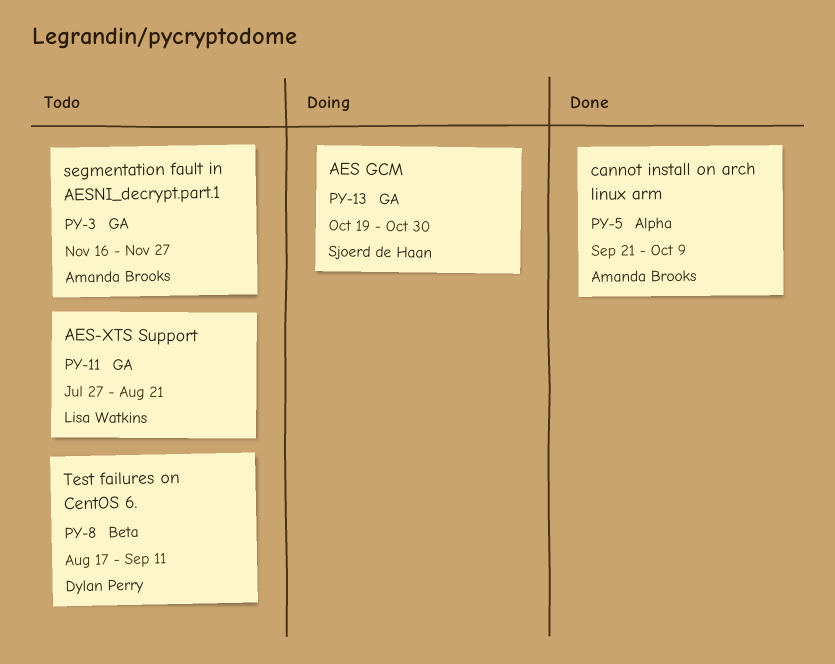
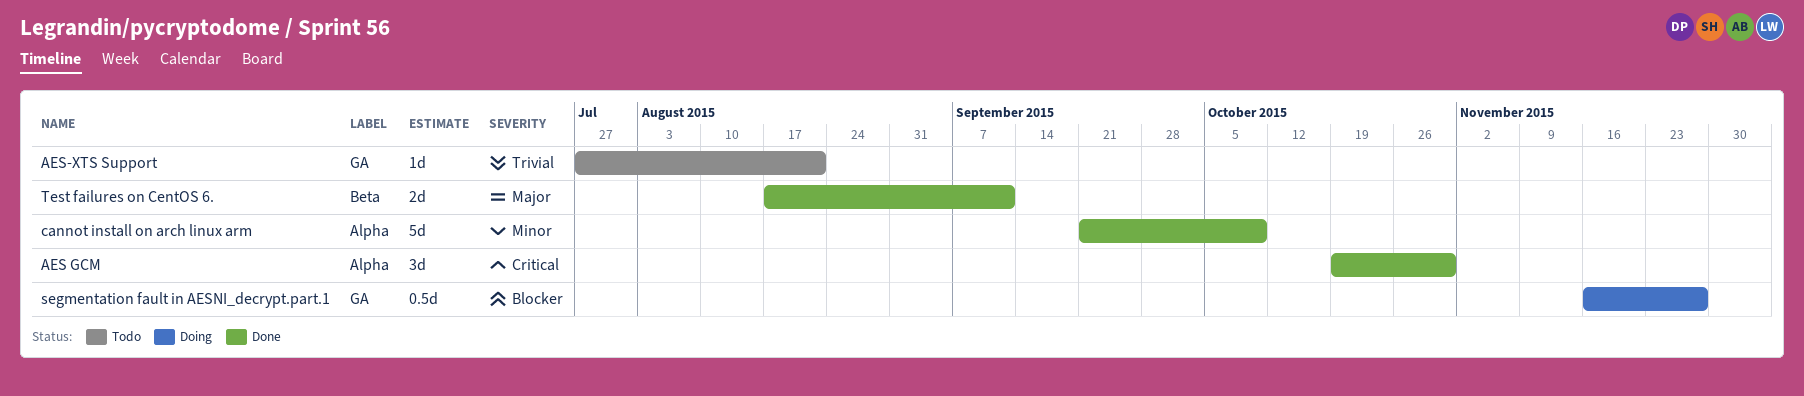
AES GCM, status: Doing -> Done
AES GCM, label: GA -> Alpha
segmentation fault in AESNI_decrypt.part.1, status: Todo -> Doing
Test failures on CentOS 6., status: Todo -> Done

